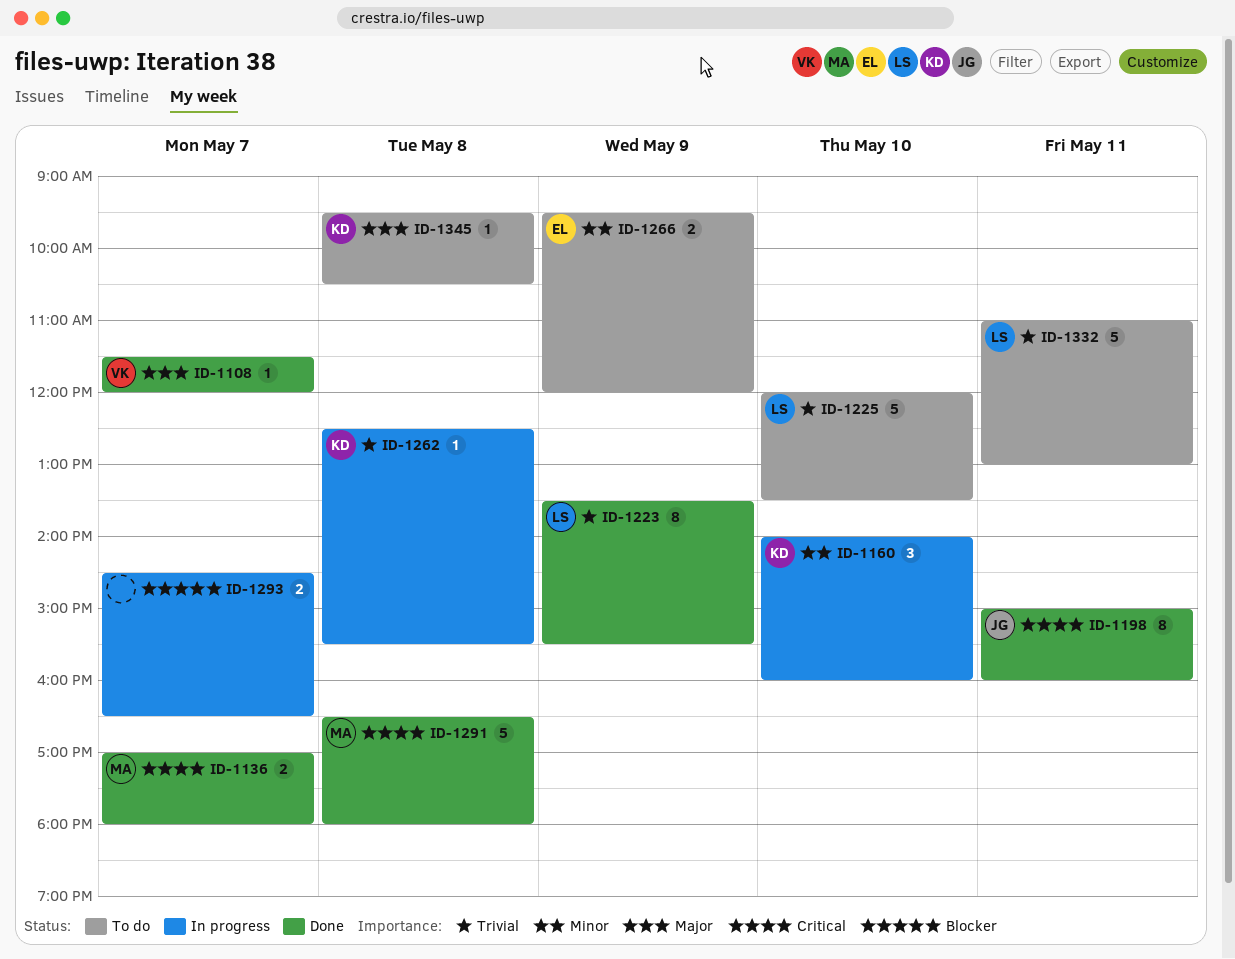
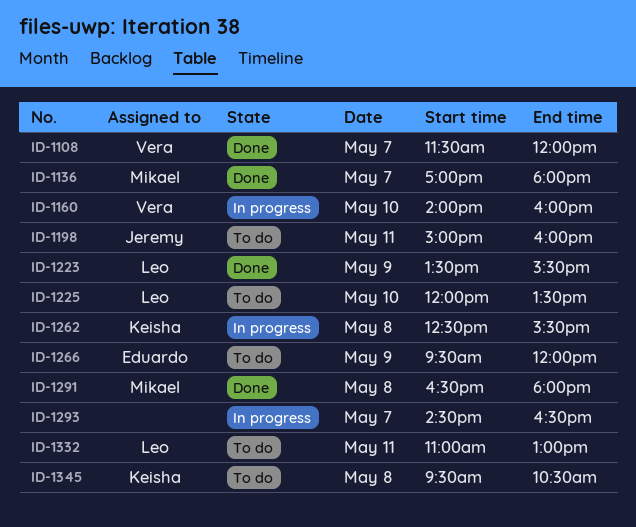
ID-1160, owner: Keisha -> Vera
ID-1198, status: Done -> To do

